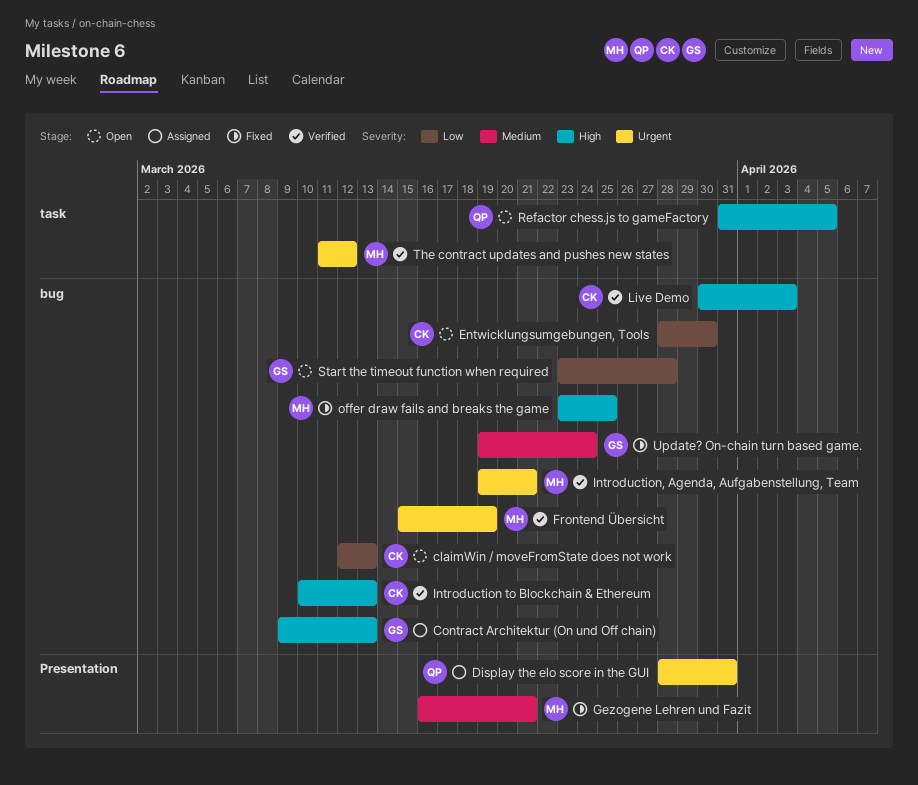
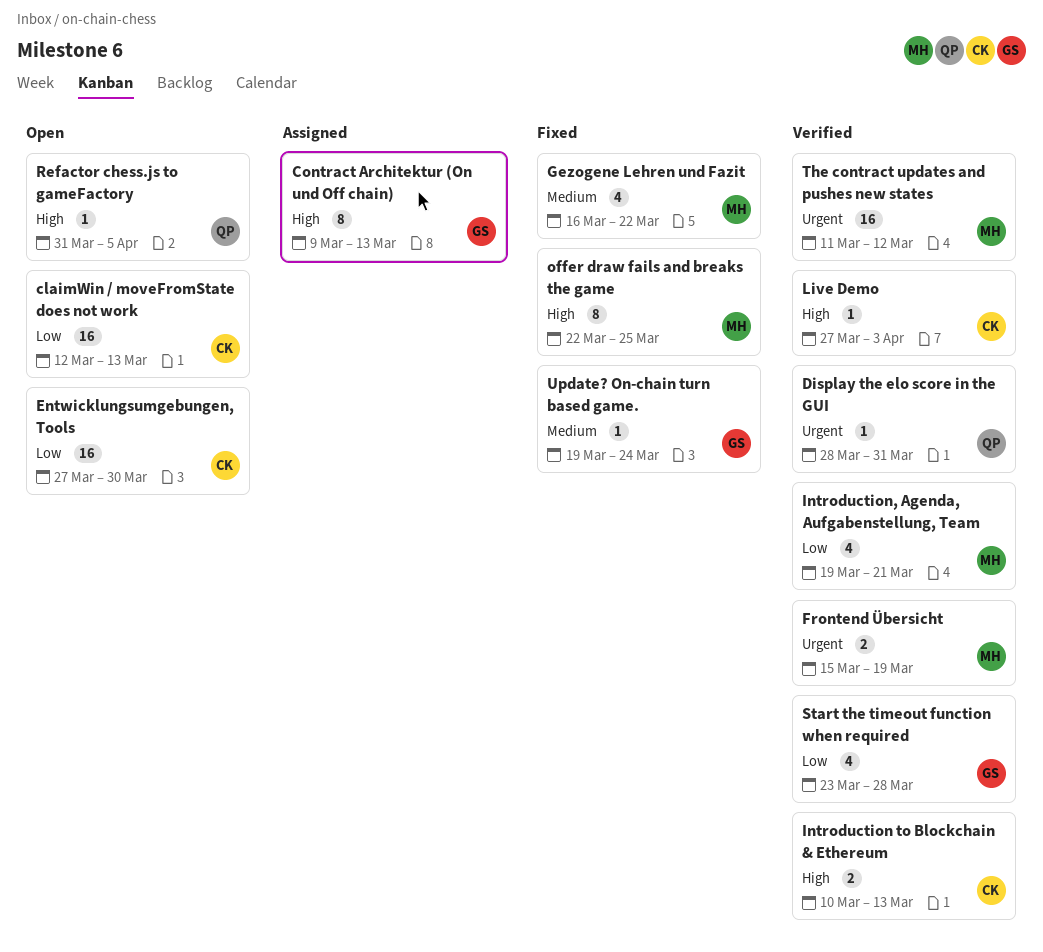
Display the elo score in the GUI, status: Assigned -> Verified
Entwicklungsumgebungen, Tools, start: Mar 28 -> Mar 27
Gezogene Lehren und Fazit, due: Mar 21 -> Mar 22
Introduction, Agenda, Aufgabenstellung, Team, priority: Urgent -> Low
Live Demo, start: Mar 30 -> Mar 27
offer draw fails and breaks the game, start: Mar 23 -> Mar 22
Start the timeout function when required, status: Open -> Verified

